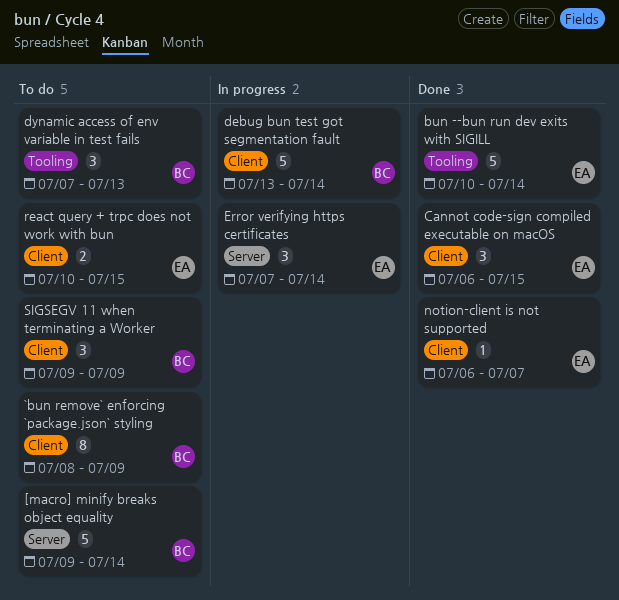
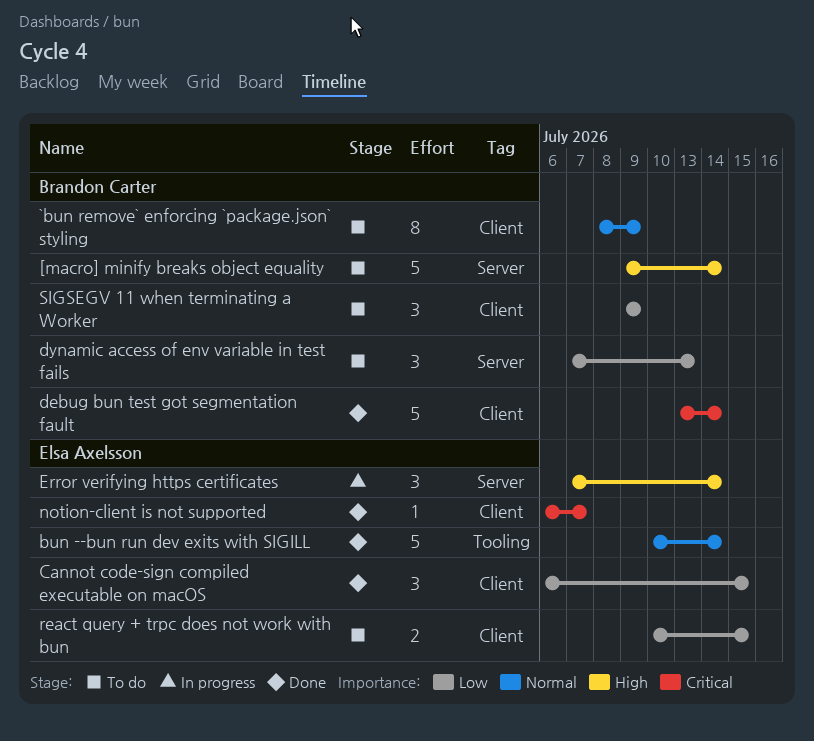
debug bun test got segmentation fault, status: In progress -> Done
dynamic access of env variable in test fails, label: Tooling -> Server

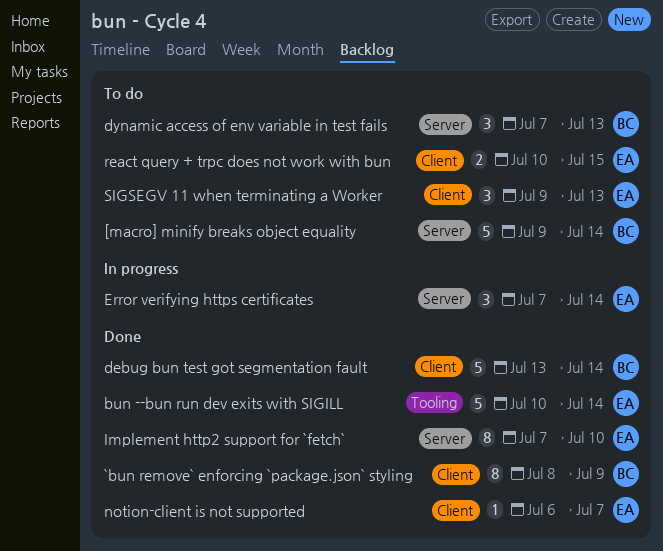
`bun remove` enforcing `package.json` styling, status: To do -> Done
Cannot code-sign compiled executable on macOS: present -> none
Implement http2 support for `fetch`: none -> present
SIGSEGV 11 when terminating a Worker, owner: Brandon Carter -> Elsa Axelsson
SIGSEGV 11 when terminating a Worker, due: Jul 9 -> Jul 13

